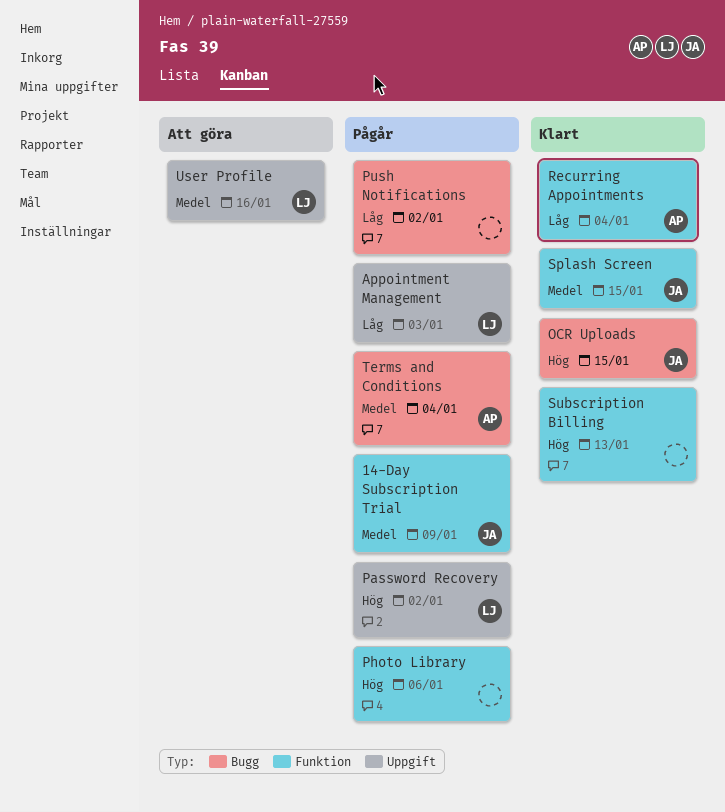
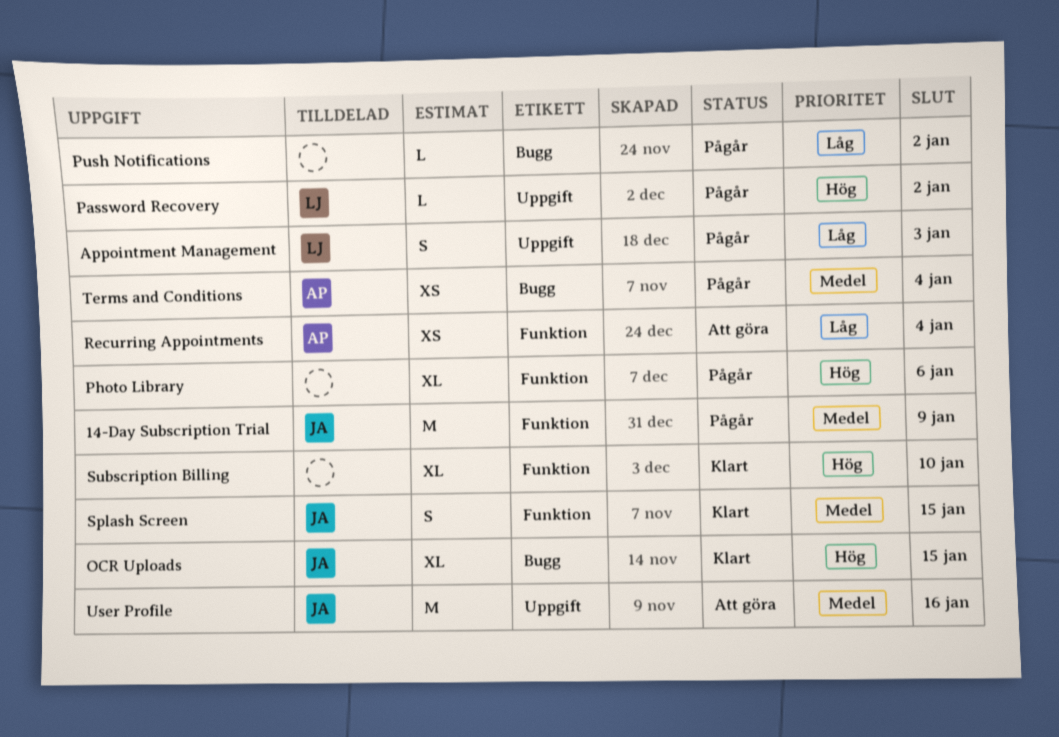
Recurring Appointments, status: Klart -> Att göra
Subscription Billing, due: Jan 13 -> Jan 10
User Profile, owner: LJ -> JA

